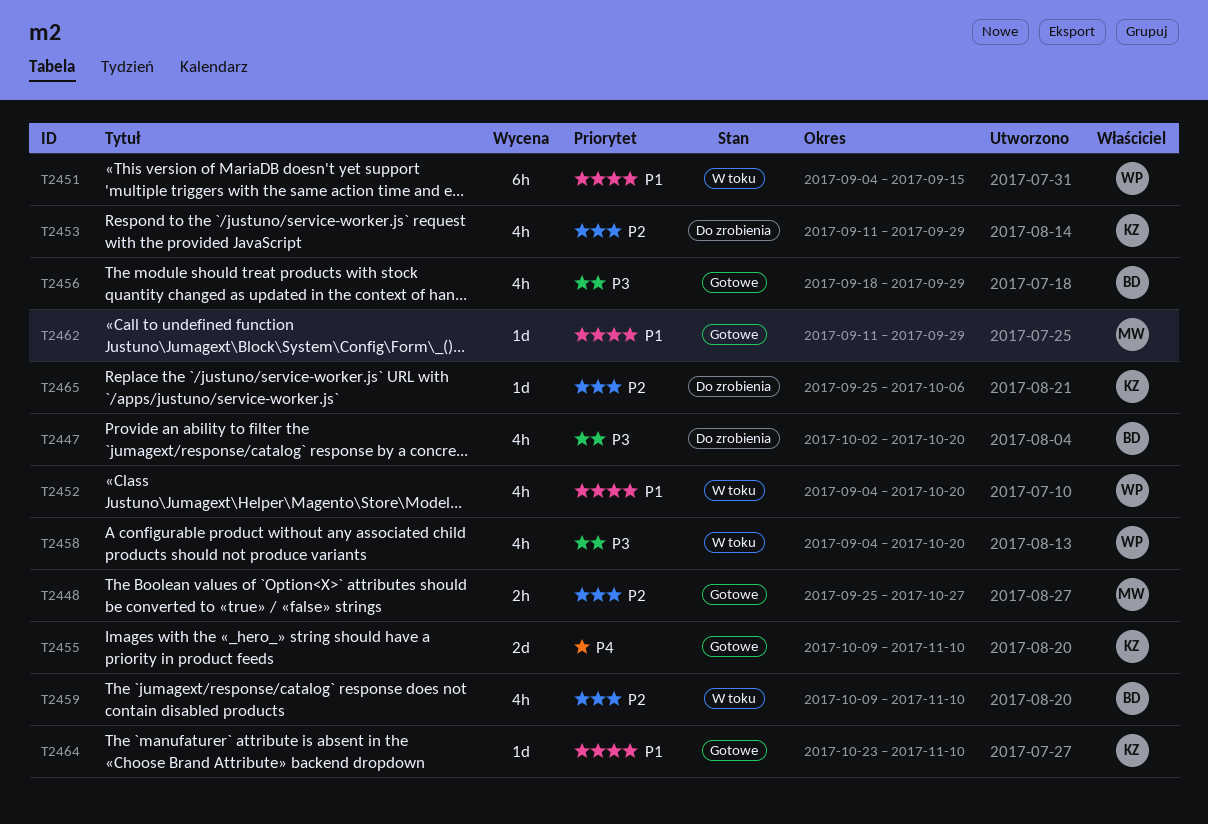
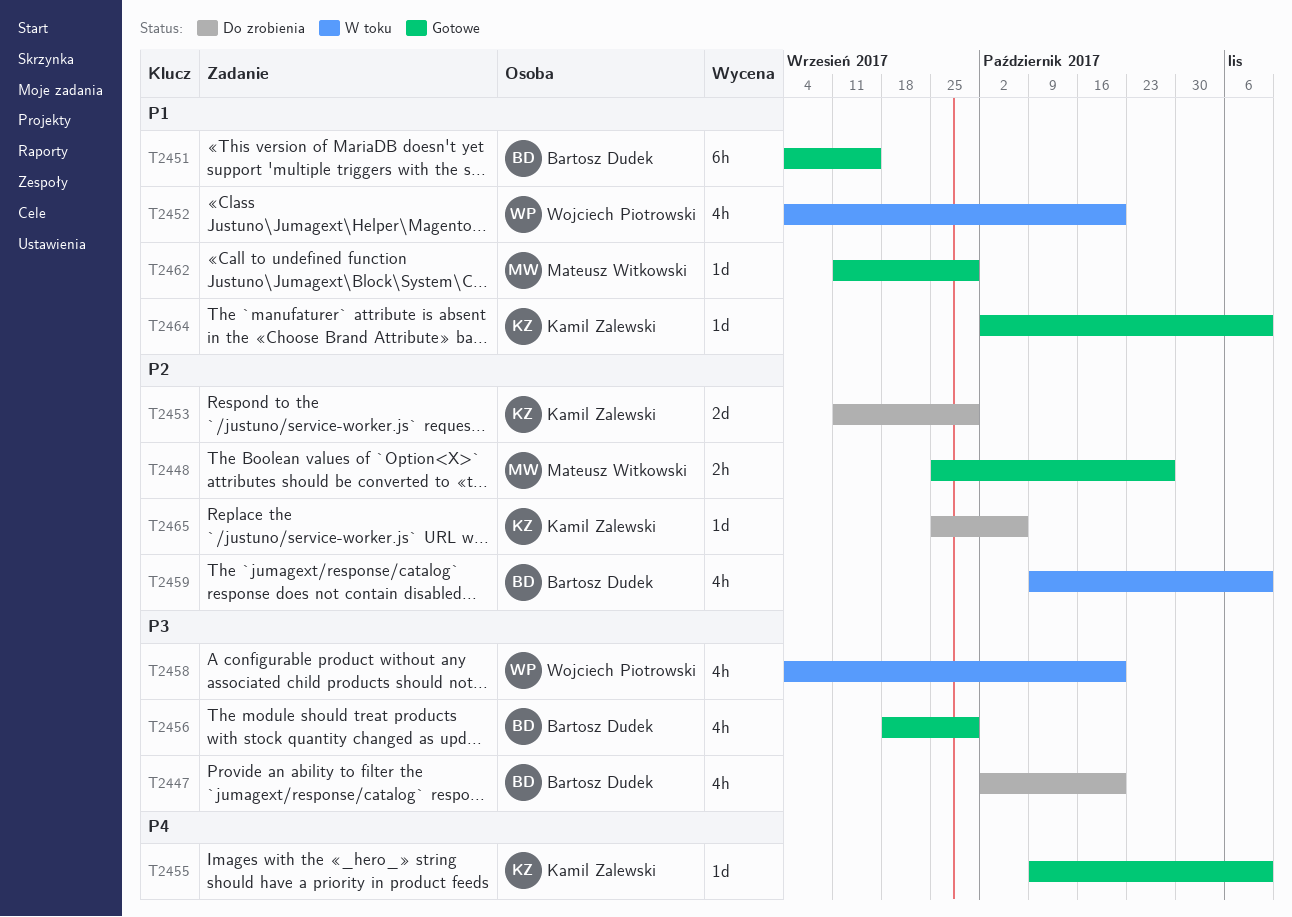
T2451, status: W toku -> Gotowe
T2451, owner: Wojciech Piotrowski -> Bartosz Dudek
T2453, estimate: 4h -> 2d
T2455, estimate: 2d -> 1d
T2464, start: Oct 23 -> Oct 2

